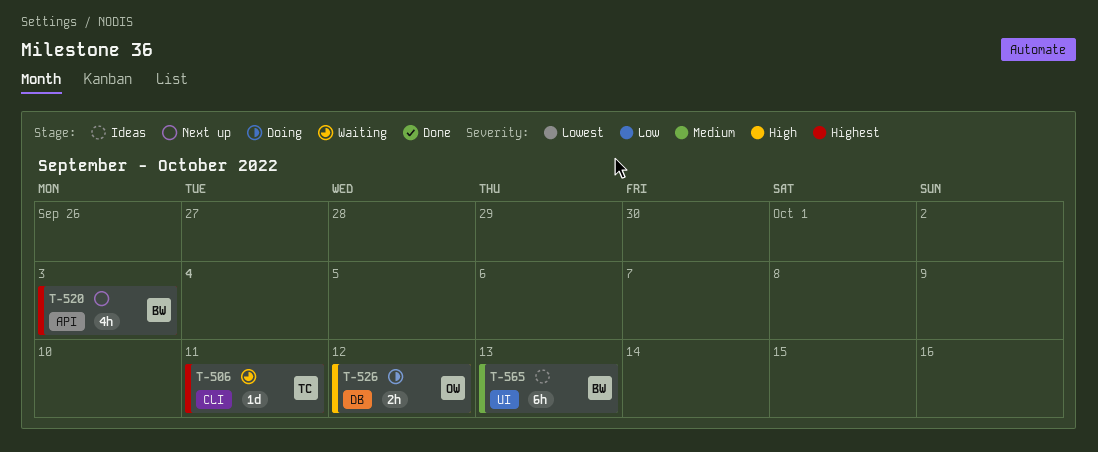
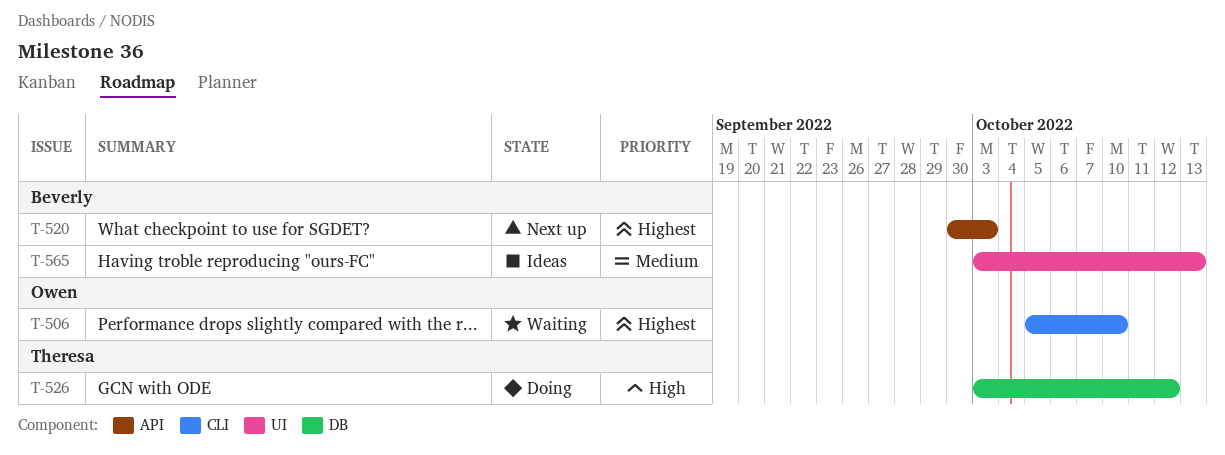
T-506, owner: Theresa -> Owen
T-506, due: Oct 11 -> Oct 10
T-526, owner: Owen -> Theresa

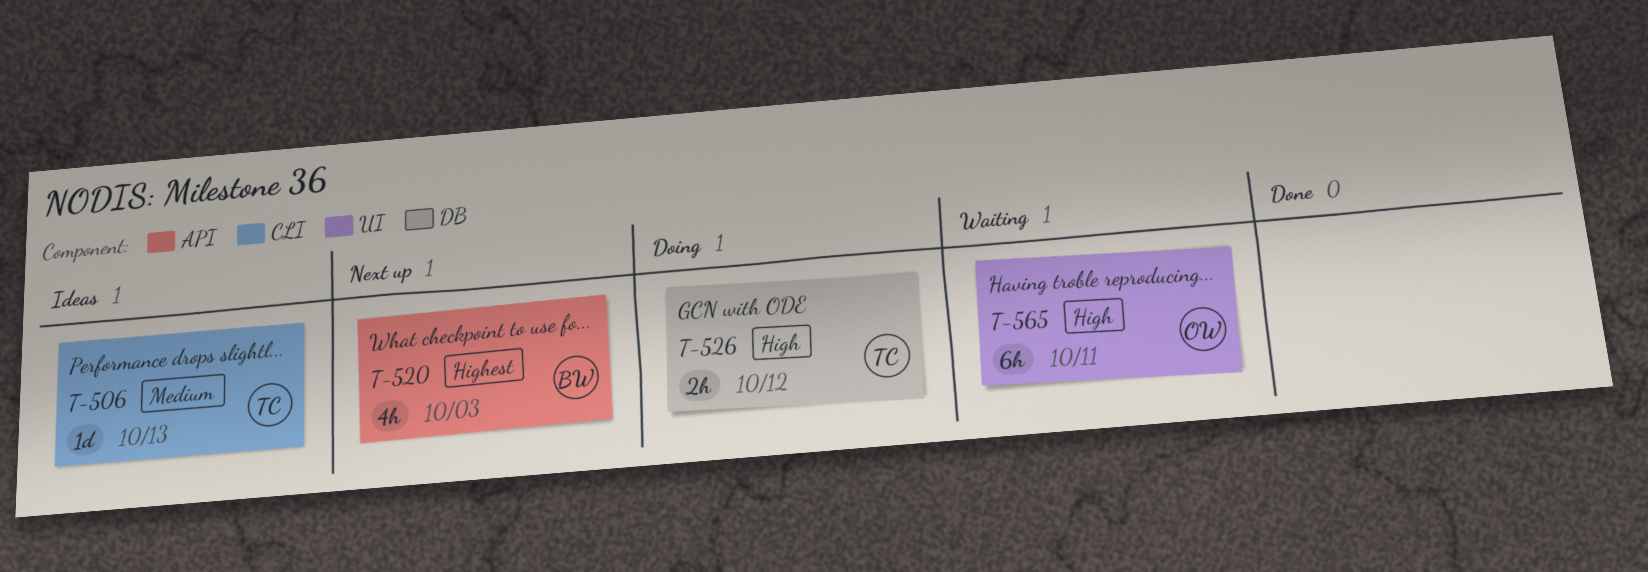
T-506, status: Waiting -> Ideas
T-506, owner: Owen -> Theresa
T-506, priority: Highest -> Medium
T-506, due: Oct 10 -> Oct 13
T-565, status: Ideas -> Waiting
T-565, owner: Beverly -> Owen
T-565, priority: Medium -> High
T-565, due: Oct 13 -> Oct 11

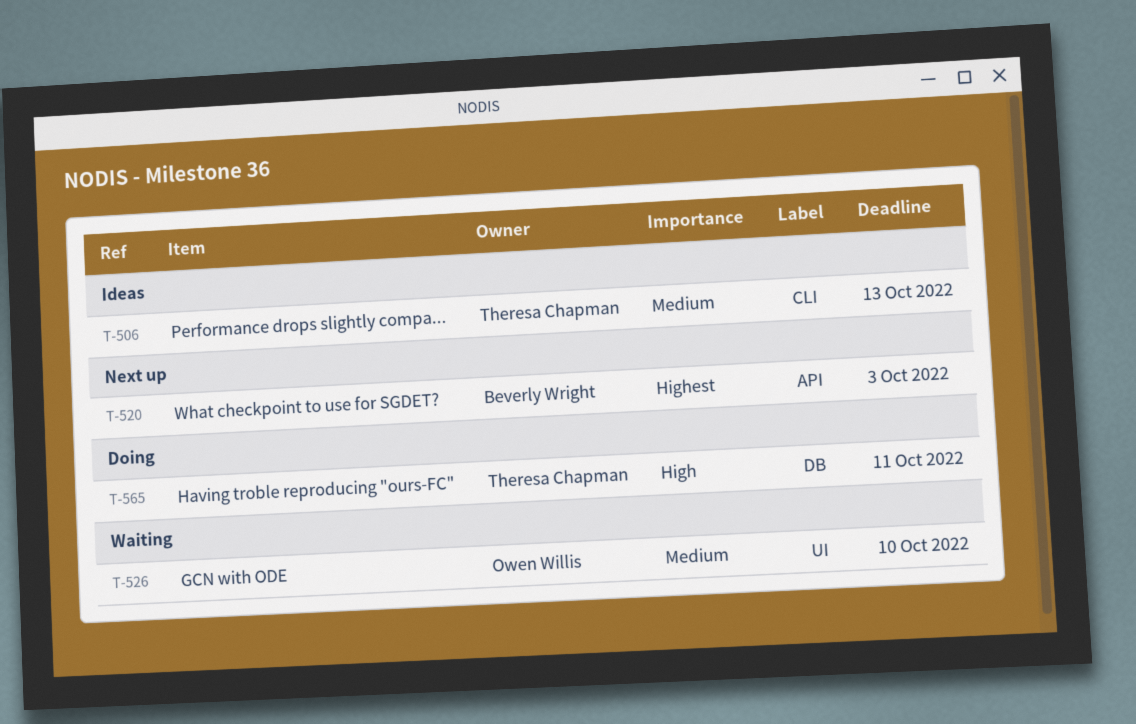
T-526, status: Doing -> Waiting
T-526, owner: Theresa Chapman -> Owen Willis
T-526, priority: High -> Medium
T-526, label: DB -> UI
T-526, due: Oct 12 -> Oct 10
T-565, status: Waiting -> Doing
T-565, owner: Owen Willis -> Theresa Chapman
T-565, label: UI -> DB

